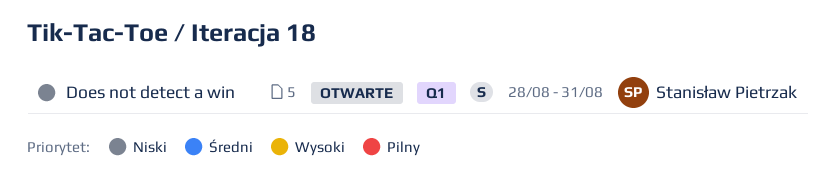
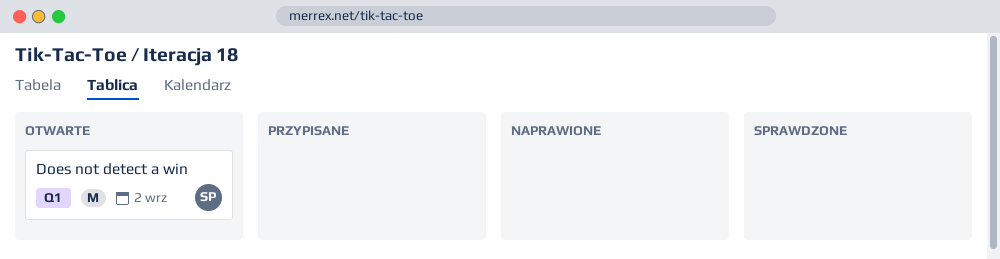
Does not detect a win, estimate: S -> M
Does not detect a win, due: Aug 31 -> Sep 2

